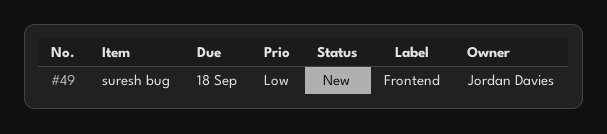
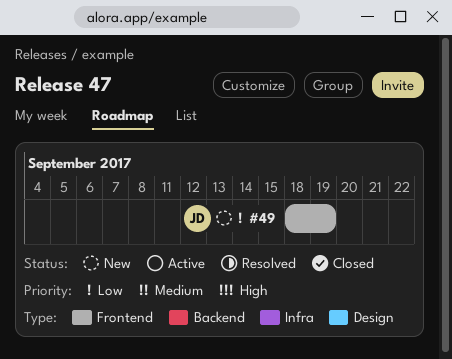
#49, due: Sep 18 -> Sep 19

